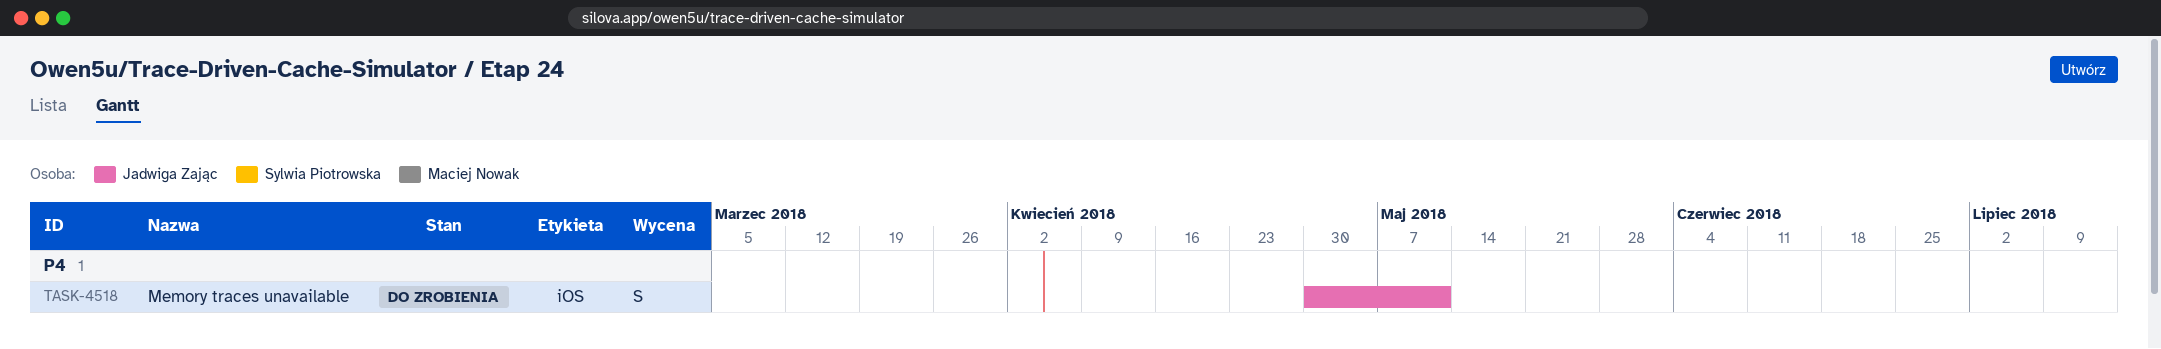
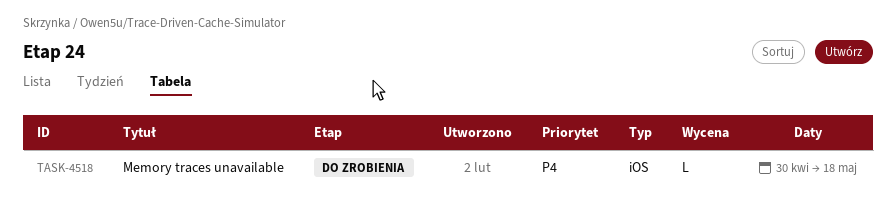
TASK-4518, estimate: S -> L
TASK-4518, due: May 11 -> May 18

